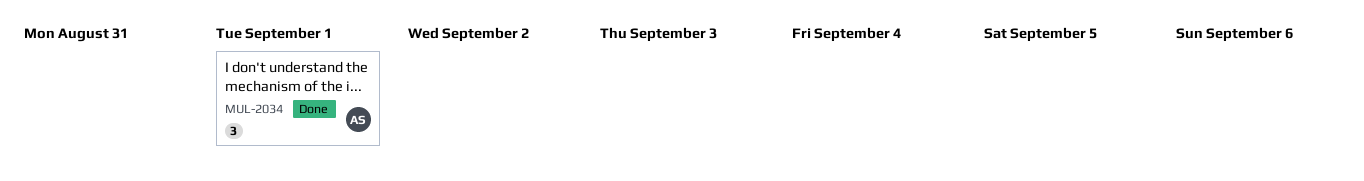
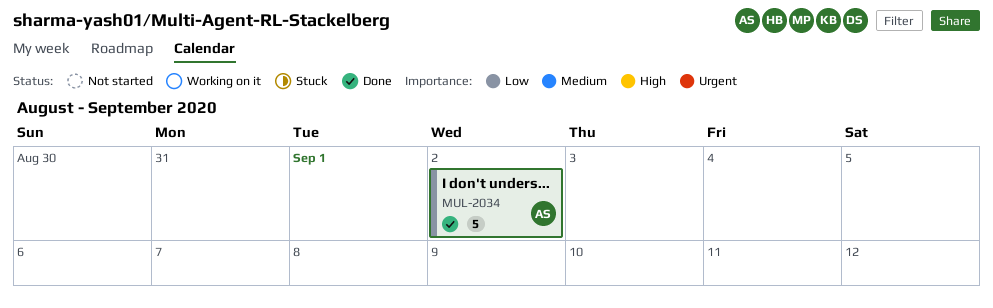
MUL-2034, estimate: 3 -> 5
MUL-2034, due: Sep 1 -> Sep 2

